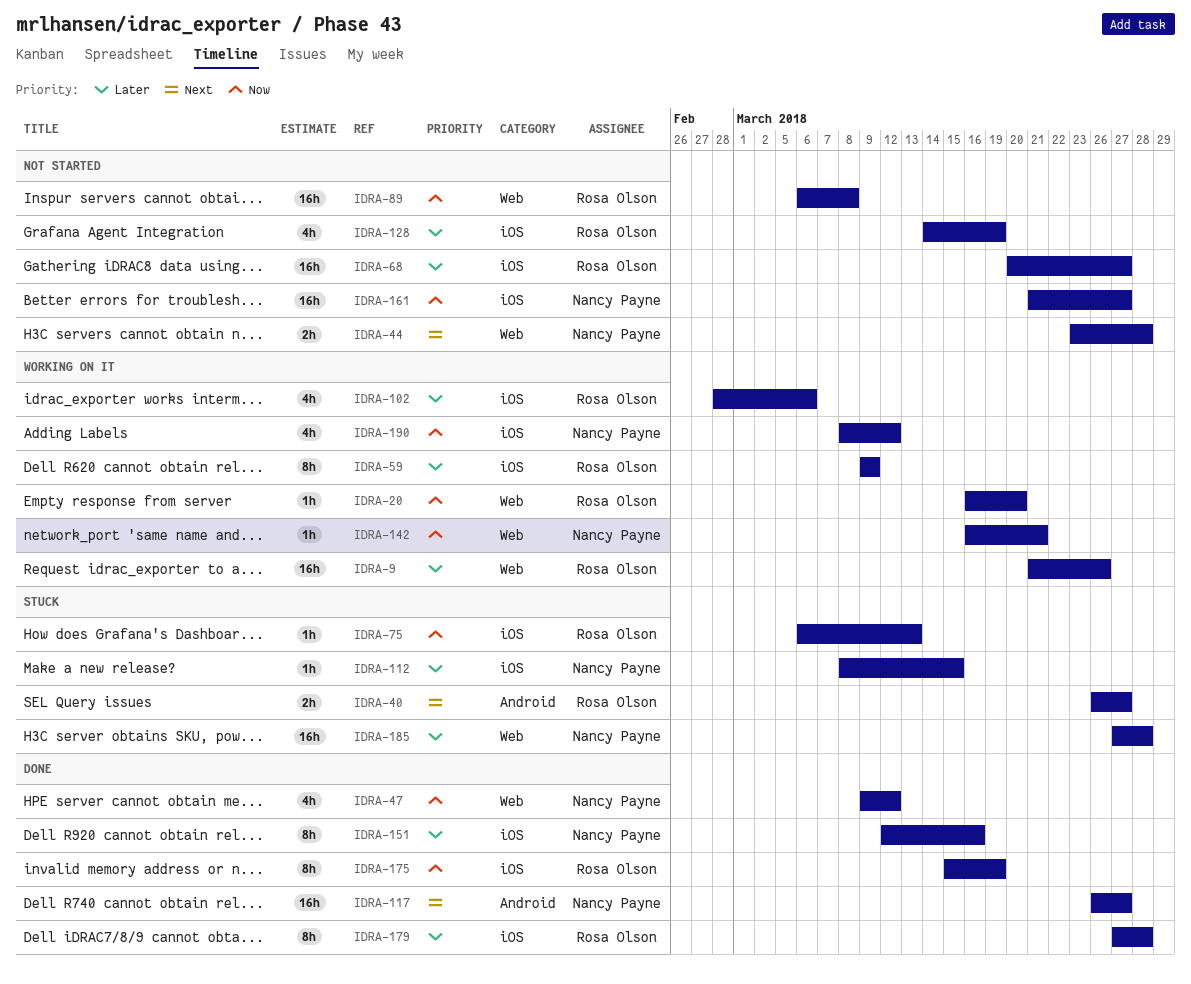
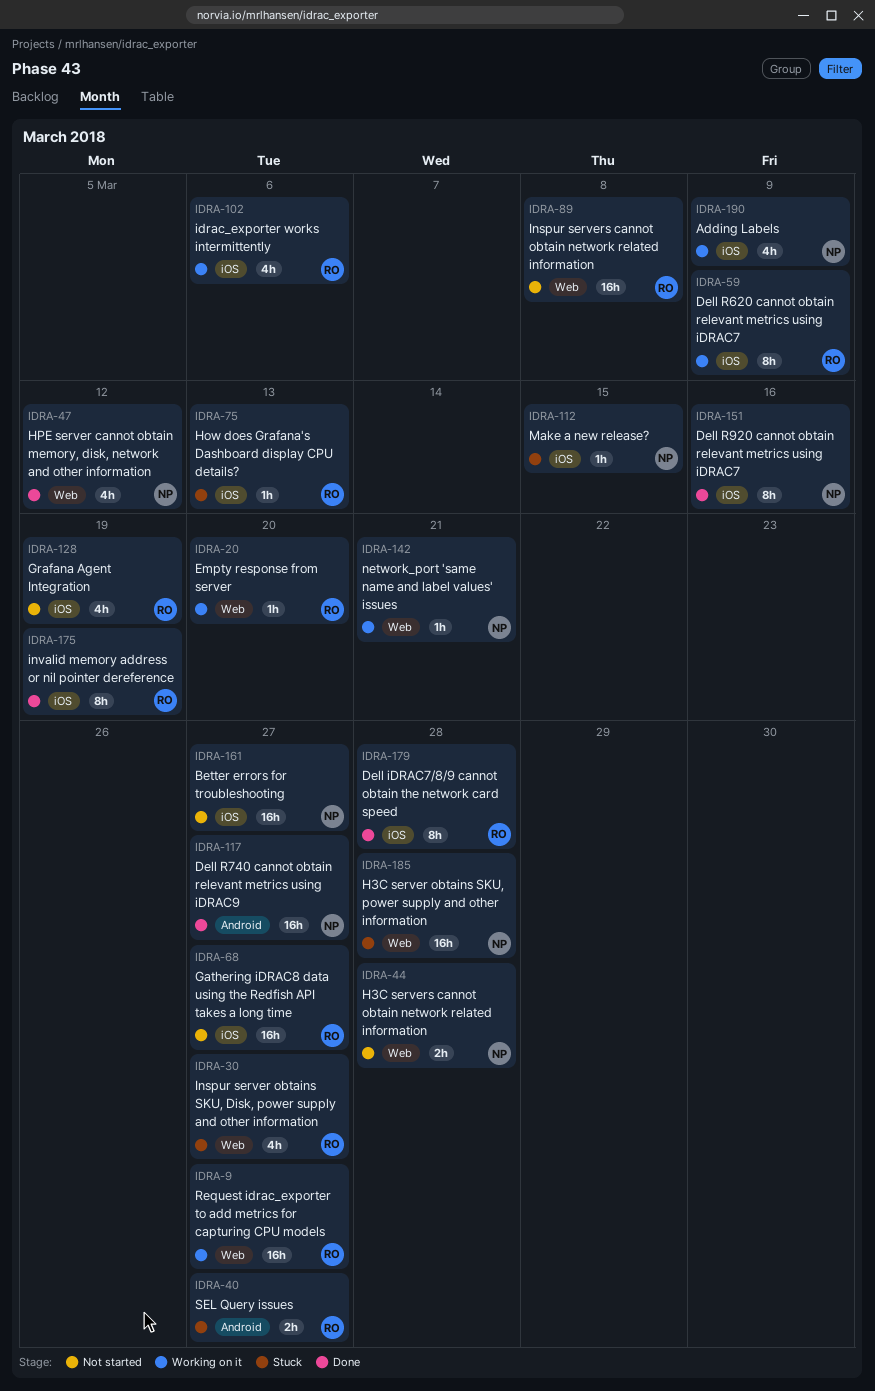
IDRA-9, due: Mar 26 -> Mar 27
IDRA-30: none -> present
IDRA-190, due: Mar 12 -> Mar 9

